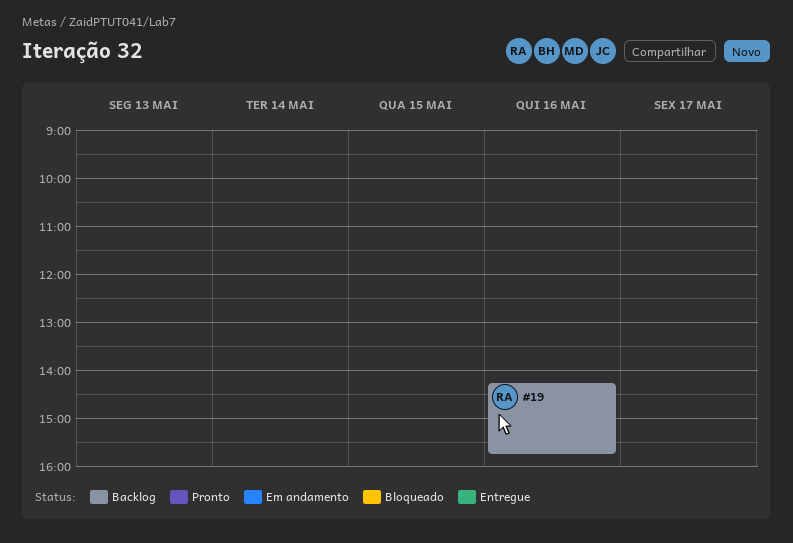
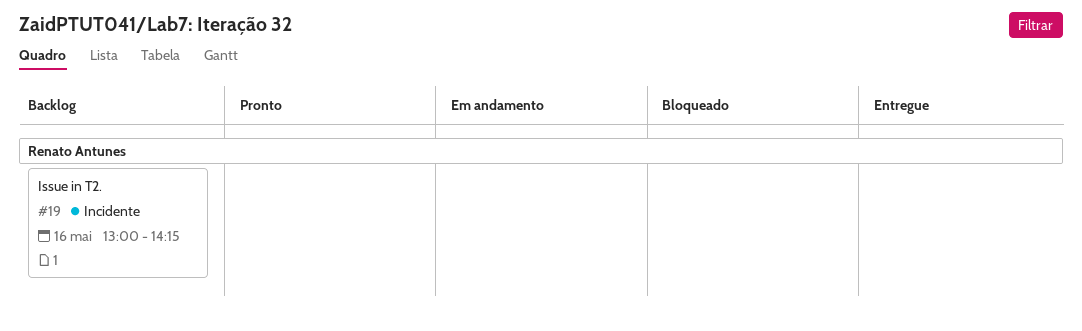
#19, begins: 14:15 -> 13:00
#19, ends: 15:45 -> 14:15

